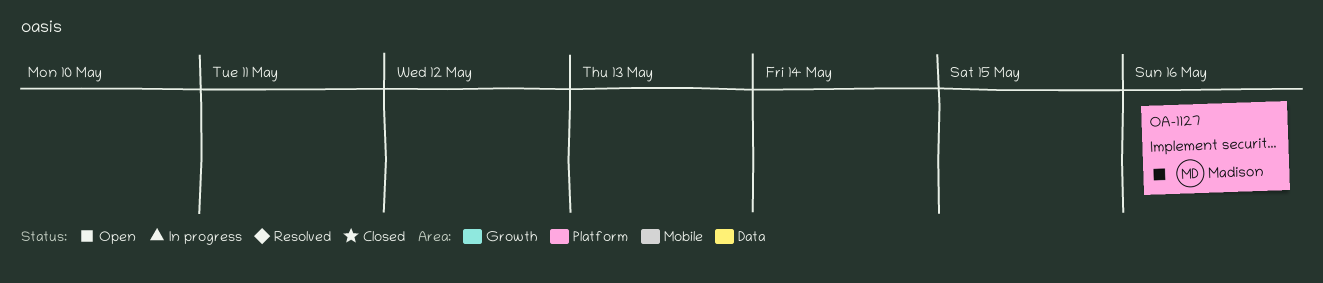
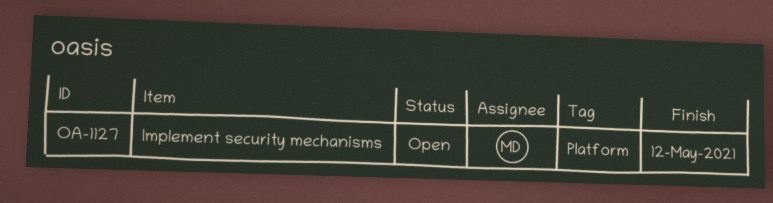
OA-1127, due: May 16 -> May 12

